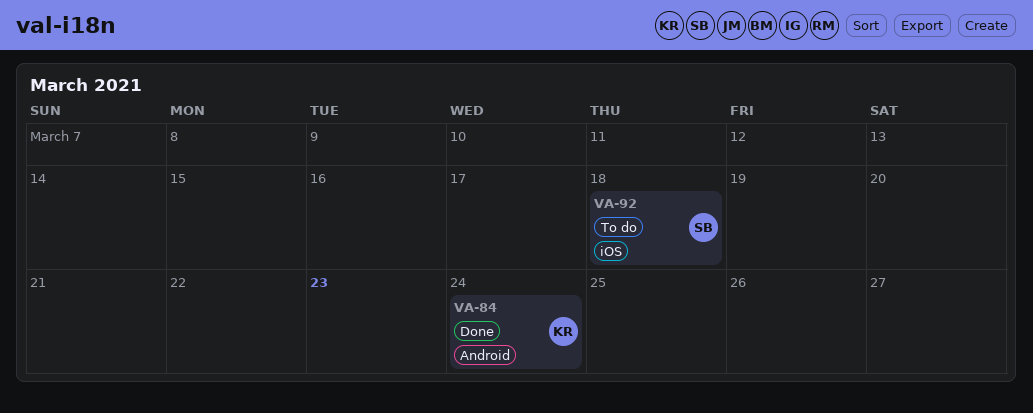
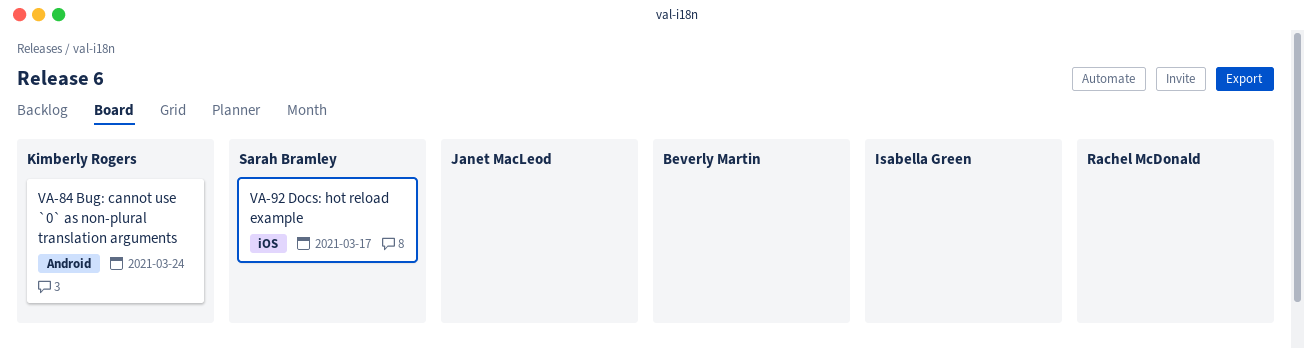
VA-92, due: Mar 18 -> Mar 17

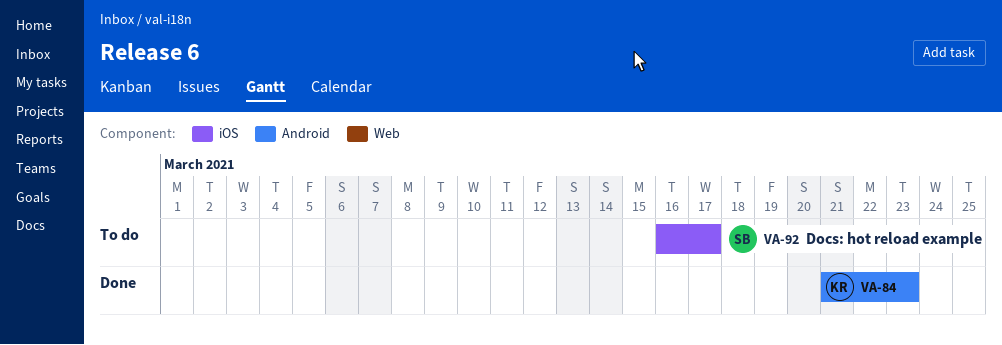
VA-84, due: Mar 24 -> Mar 23

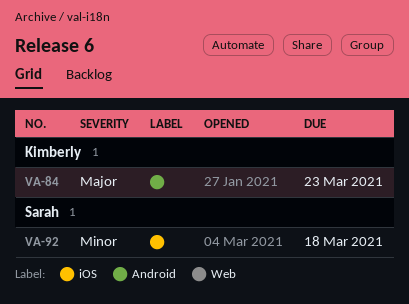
VA-92, due: Mar 17 -> Mar 18

